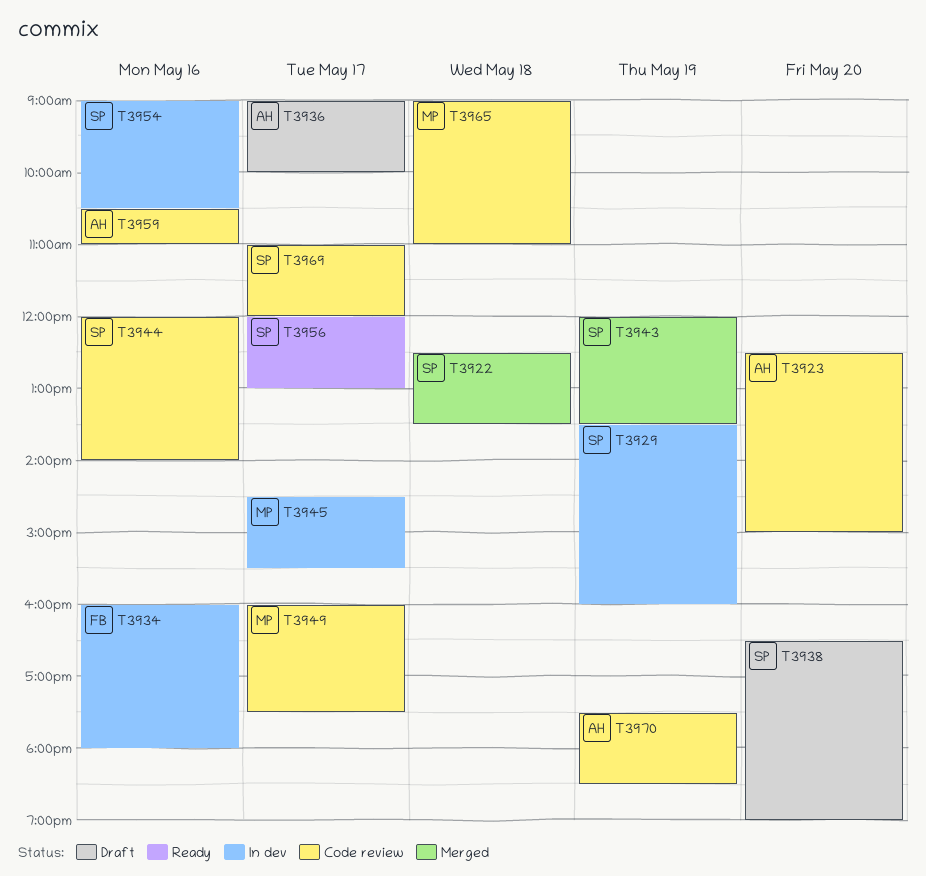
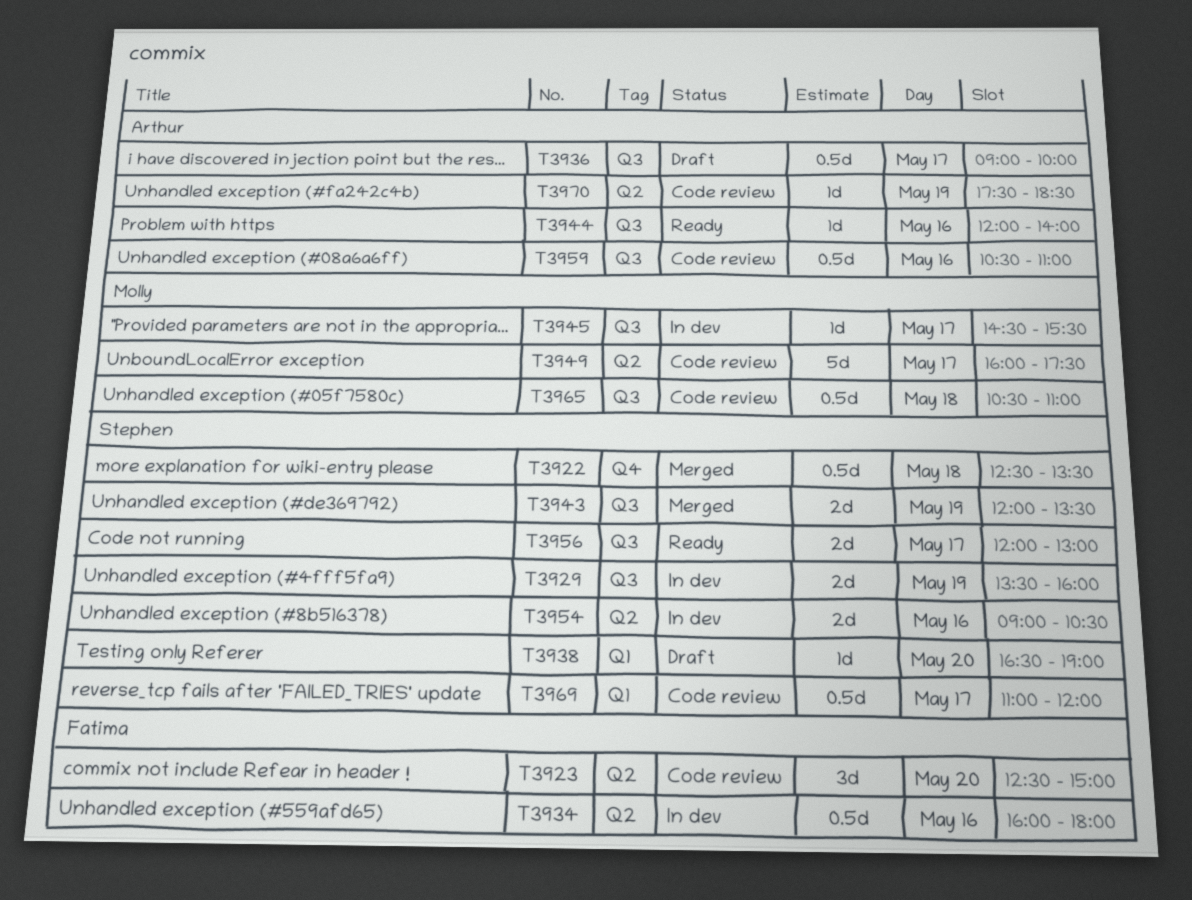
T3923, owner: Arthur -> Fatima
T3944, status: Code review -> Ready
T3944, owner: Stephen -> Arthur
T3965, begins: 09:00 -> 10:30

